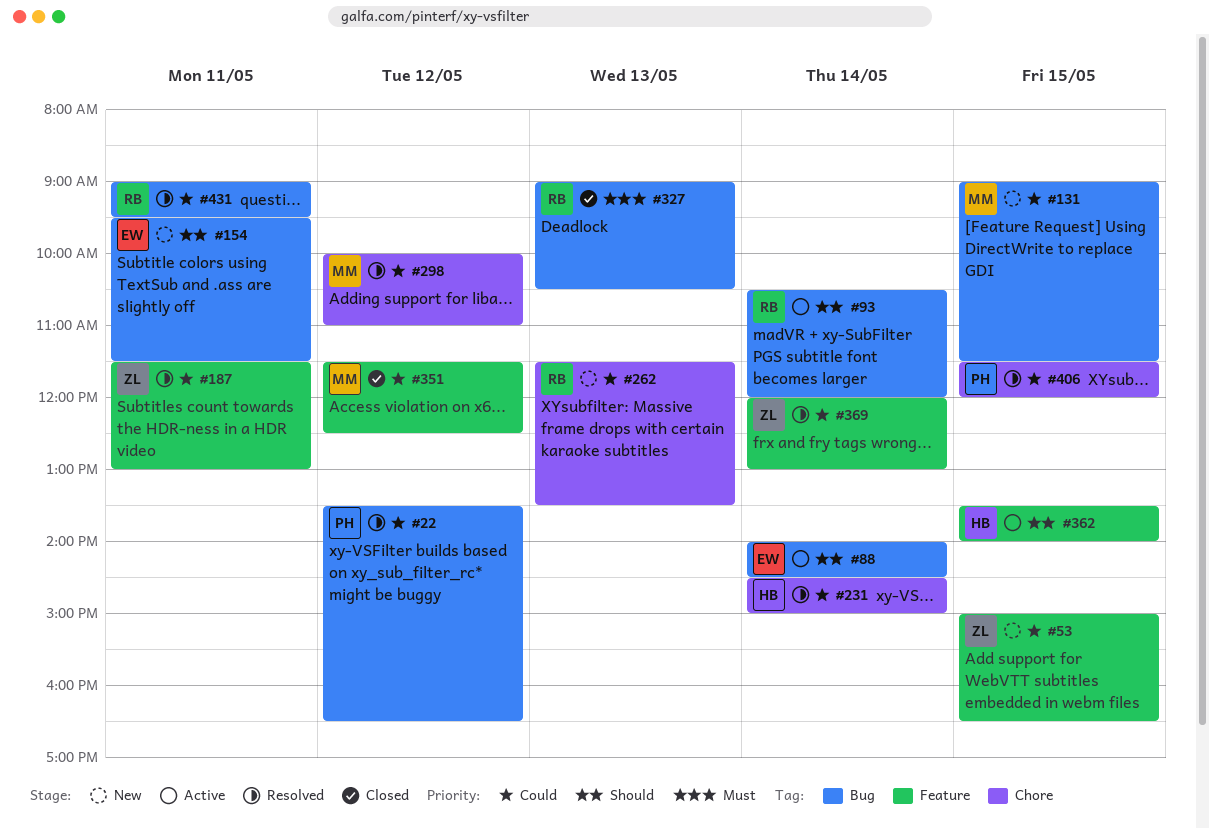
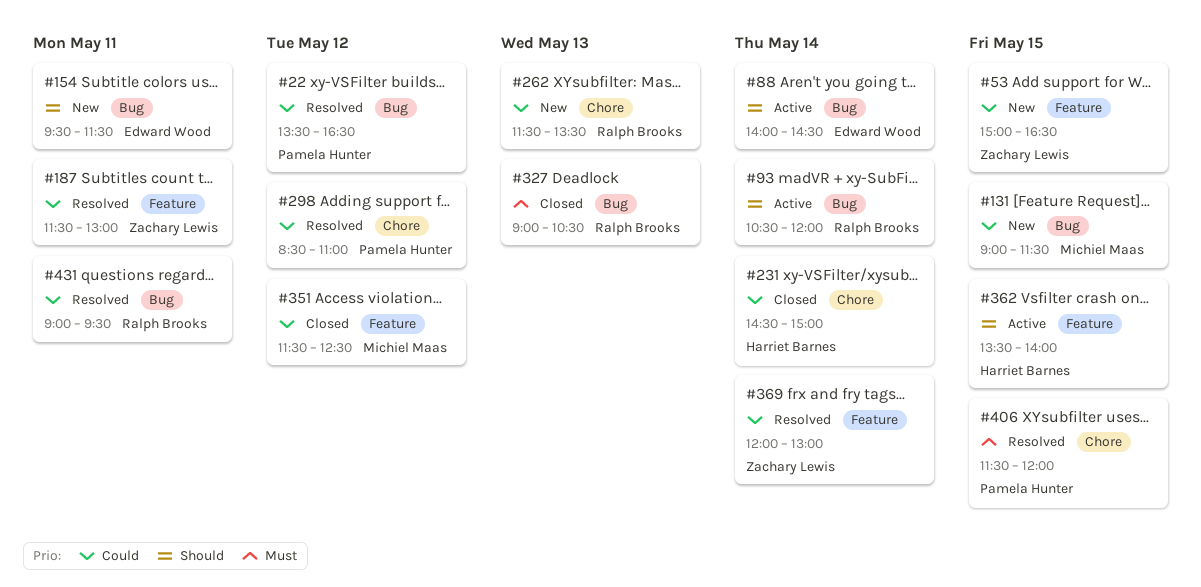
#231, status: Resolved -> Closed
#298, owner: Michiel Maas -> Pamela Hunter
#298, begins: 10:00 -> 08:30
#406, priority: Could -> Must

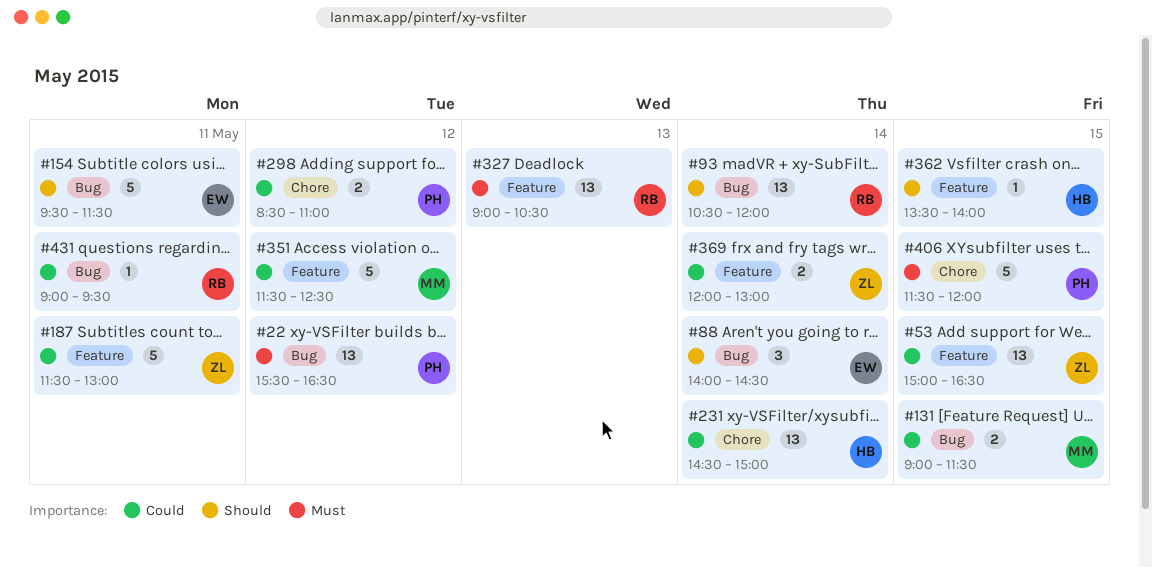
#22, priority: Could -> Must
#22, begins: 13:30 -> 15:30
#262: present -> none
#327, label: Bug -> Feature

